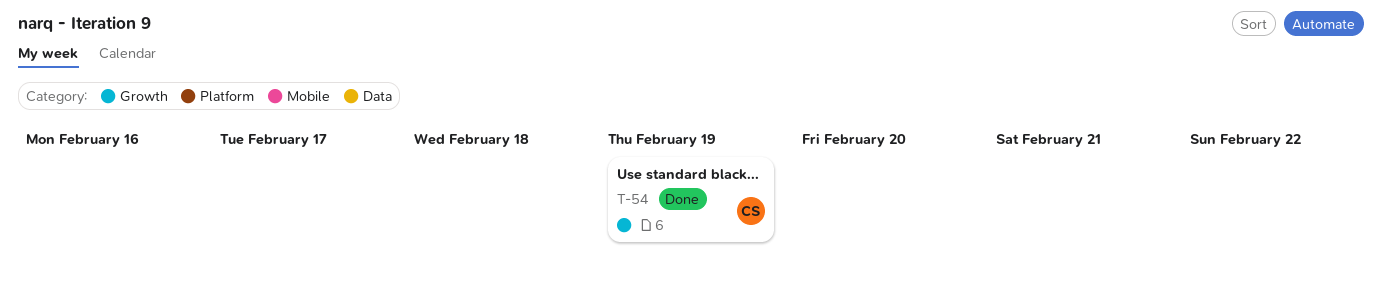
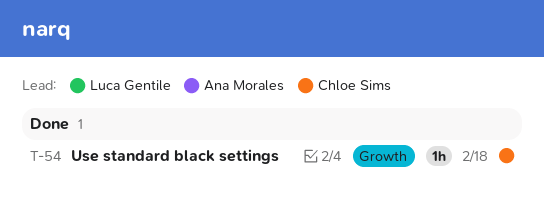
T-54, due: Feb 19 -> Feb 18

